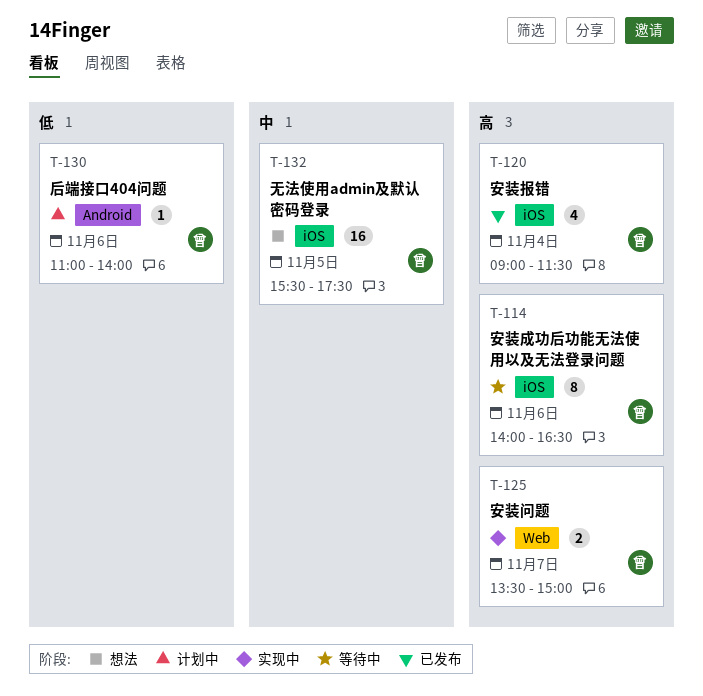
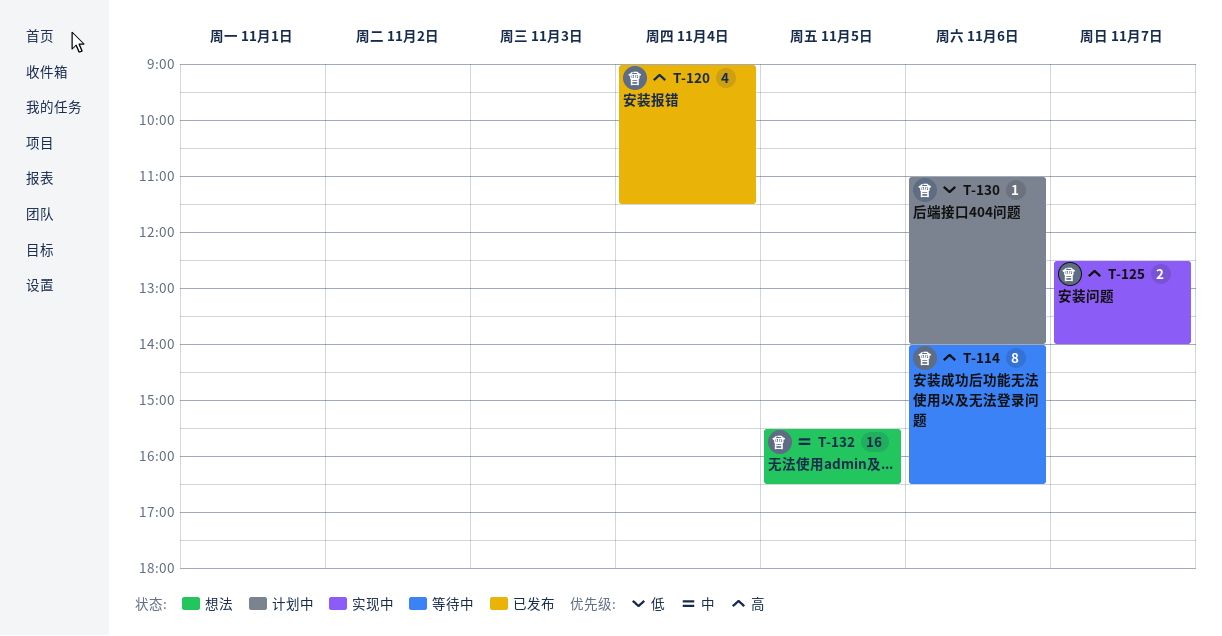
T-125, begins: 13:30 -> 12:30
T-125, ends: 15:00 -> 14:00
T-132, ends: 17:30 -> 16:30

